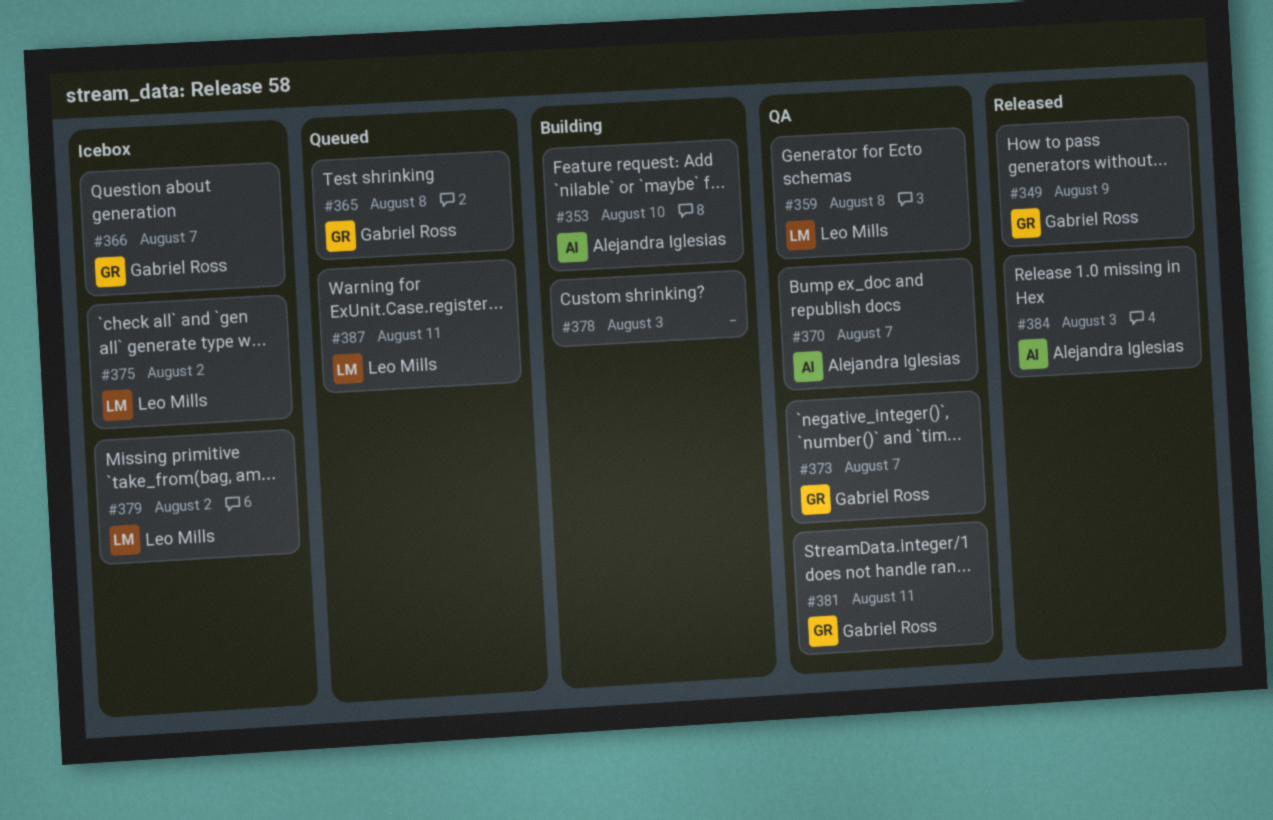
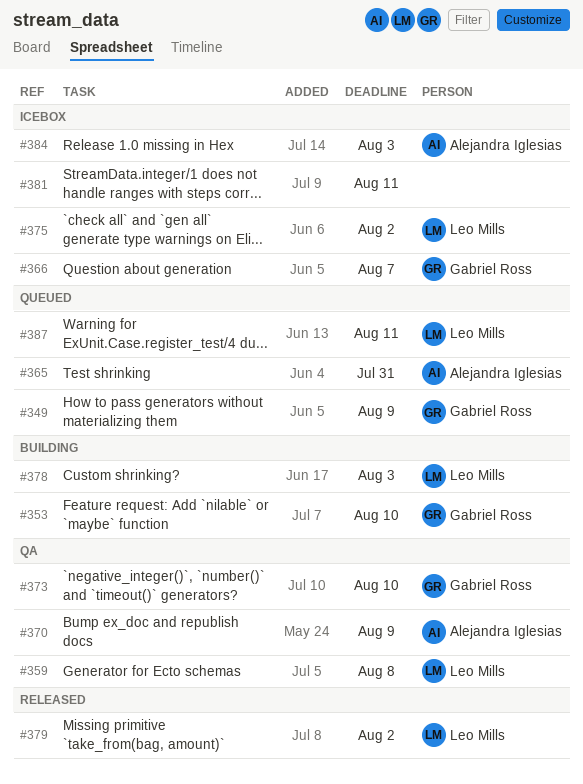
#349, status: Released -> Queued
#353, owner: Alejandra Iglesias -> Gabriel Ross
#365, owner: Gabriel Ross -> Alejandra Iglesias
#365, due: Aug 8 -> Jul 31
#370, due: Aug 7 -> Aug 9
#373, due: Aug 7 -> Aug 10
#378, owner: none -> Leo Mills
#379, status: Icebox -> Released
#381, status: QA -> Icebox
#381, owner: Gabriel Ross -> none
#384, status: Released -> Icebox

